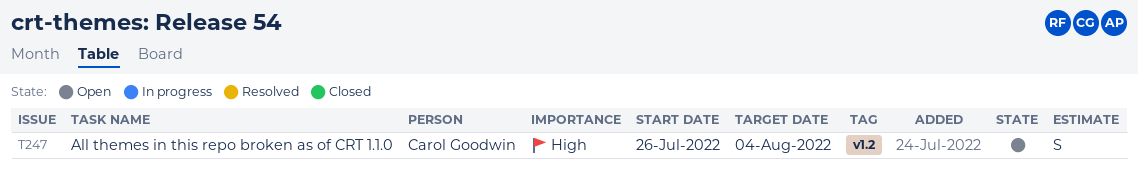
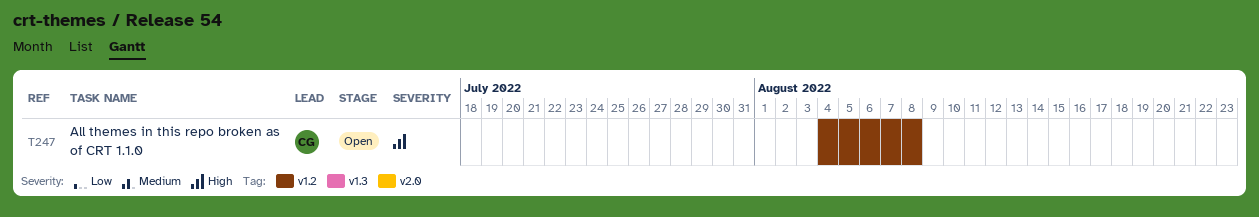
T247, start: Jul 26 -> Aug 4
T247, due: Aug 4 -> Aug 8

